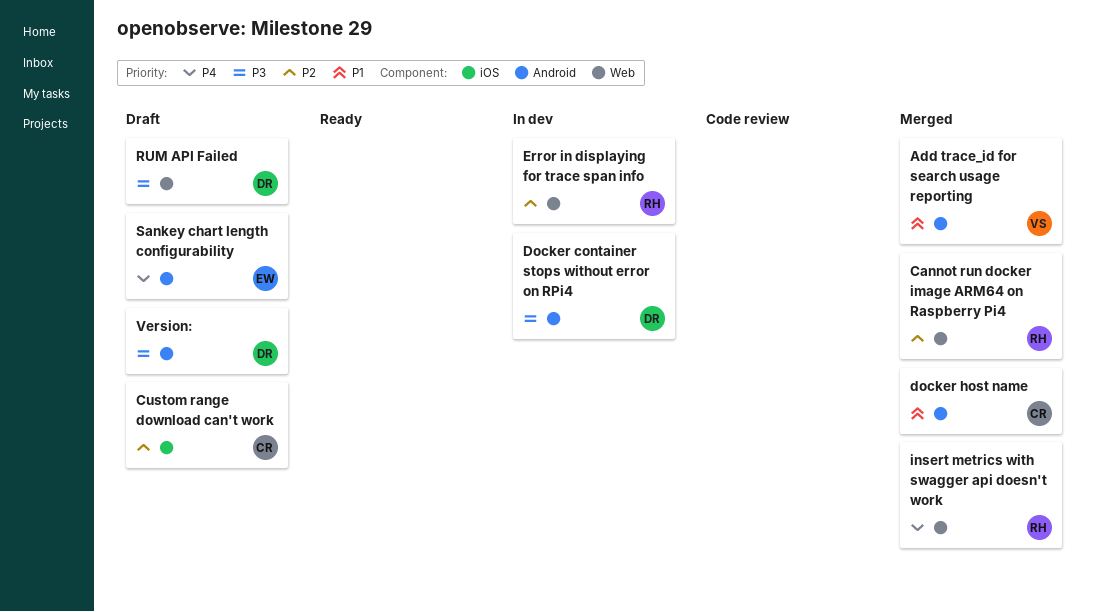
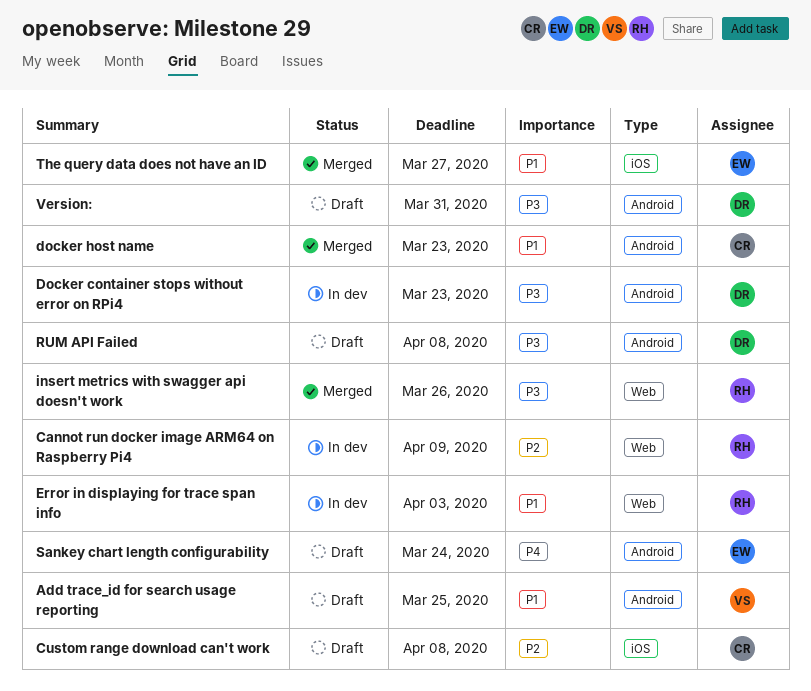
Add trace_id for search usage reporting, status: Merged -> Draft
Cannot run docker image ARM64 on Raspberry Pi4, status: Merged -> In dev
Error in displaying for trace span info, priority: P2 -> P1
insert metrics with swagger api doesn't work, priority: P4 -> P3
RUM API Failed, label: Web -> Android
The query data does not have an ID: none -> present

